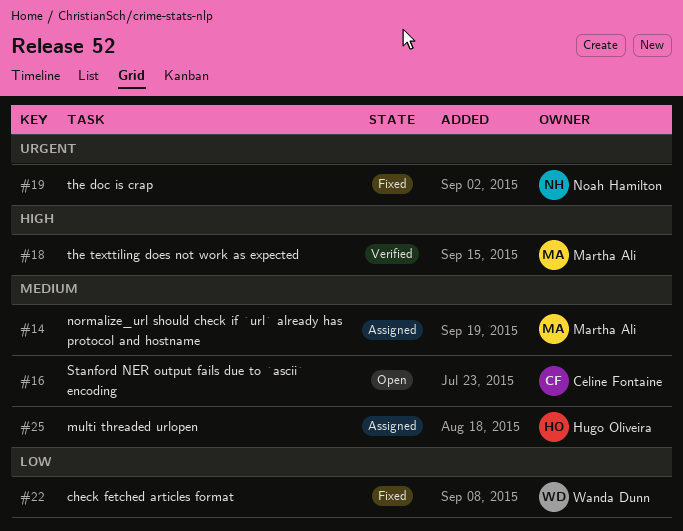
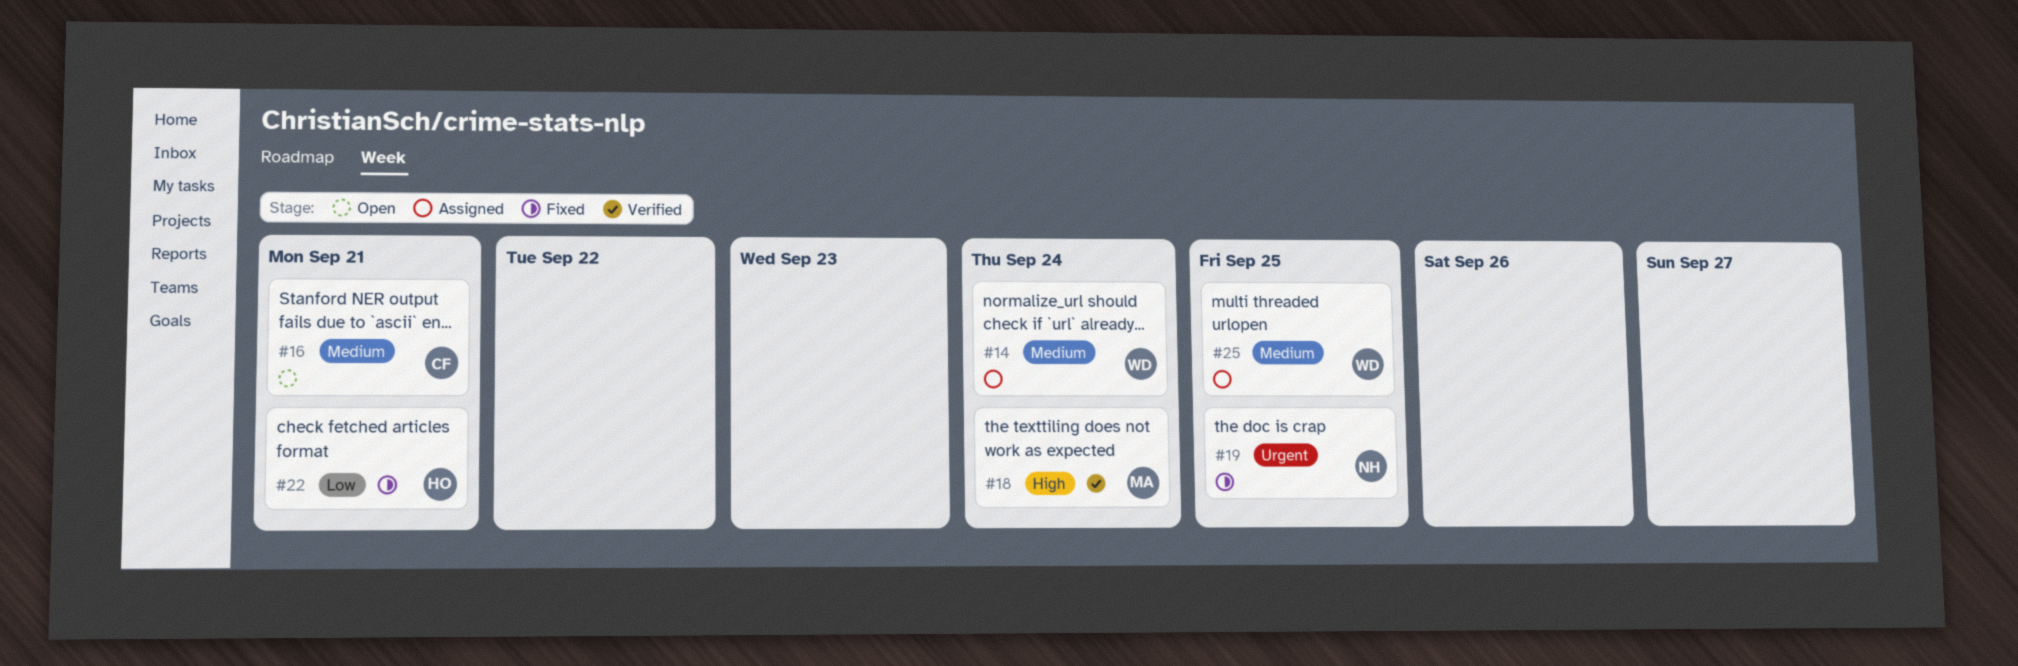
#14, owner: Martha Ali -> Wanda Dunn
#22, owner: Wanda Dunn -> Hugo Oliveira
#25, owner: Hugo Oliveira -> Wanda Dunn

